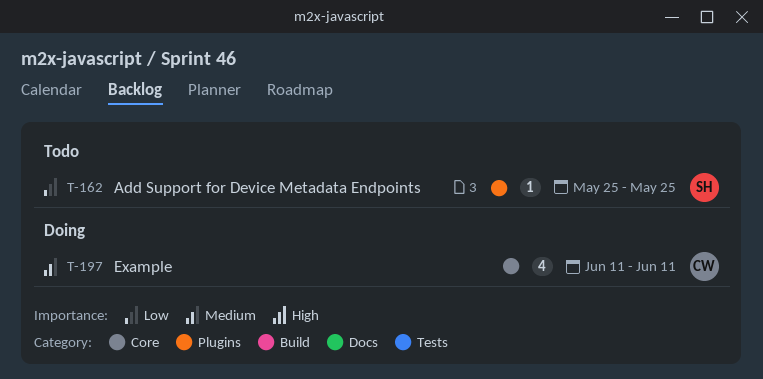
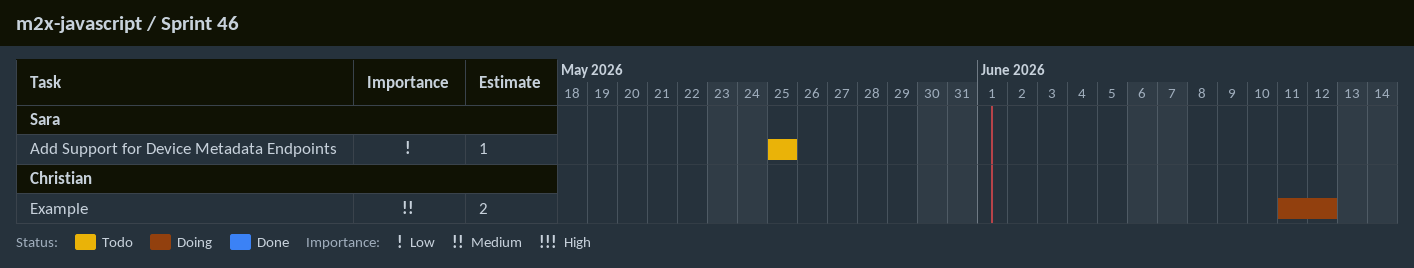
Example, estimate: 4 -> 2
Example, due: Jun 11 -> Jun 12

